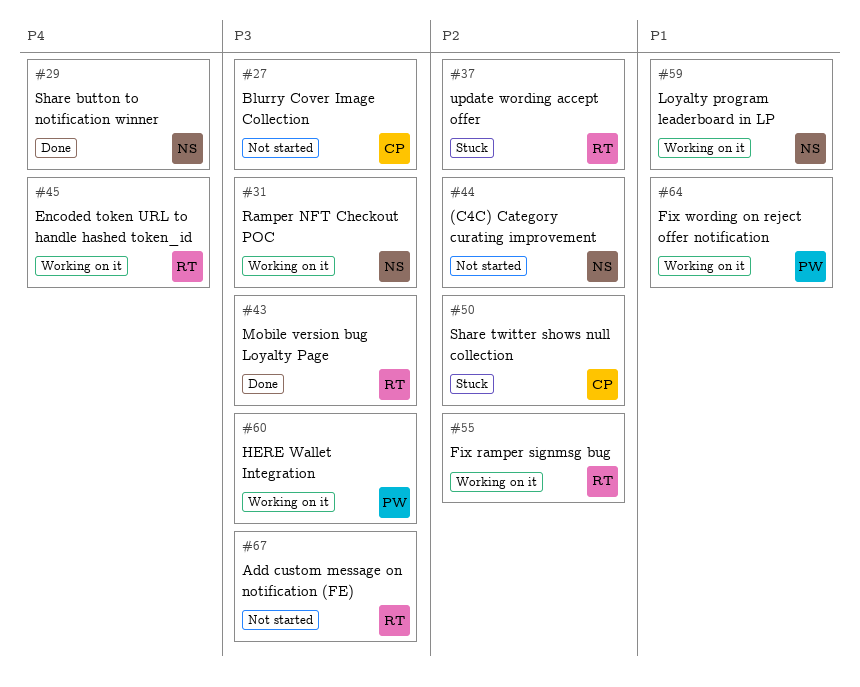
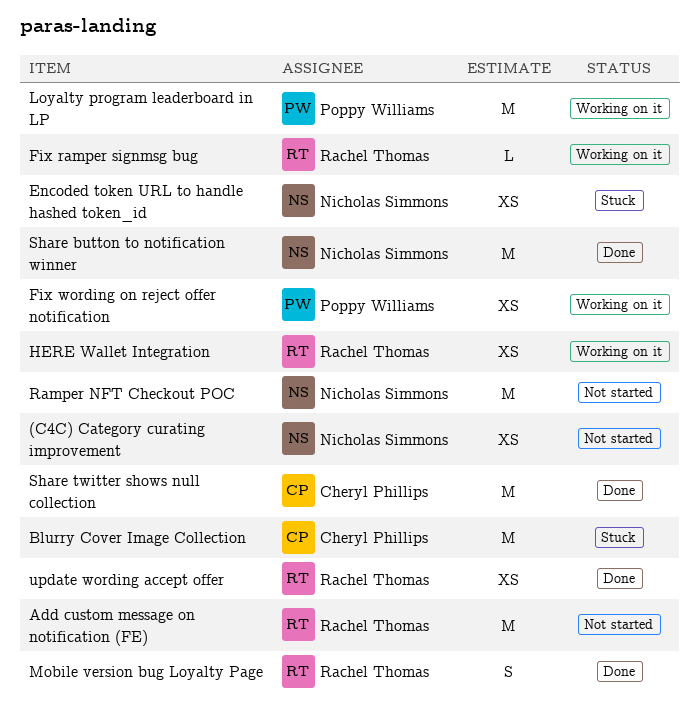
Blurry Cover Image Collection, status: Not started -> Stuck
Encoded token URL to handle hashed token_id, status: Working on it -> Stuck
Encoded token URL to handle hashed token_id, owner: Rachel Thomas -> Nicholas Simmons
HERE Wallet Integration, owner: Poppy Williams -> Rachel Thomas
Loyalty program leaderboard in LP, owner: Nicholas Simmons -> Poppy Williams
Ramper NFT Checkout POC, status: Working on it -> Not started
Share twitter shows null collection, status: Stuck -> Done
update wording accept offer, status: Stuck -> Done

